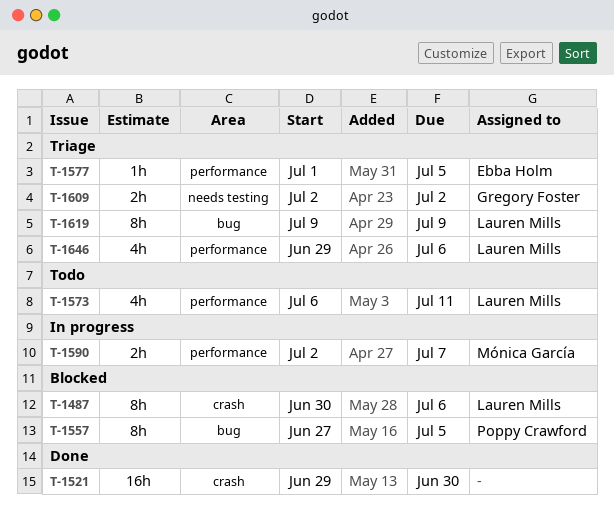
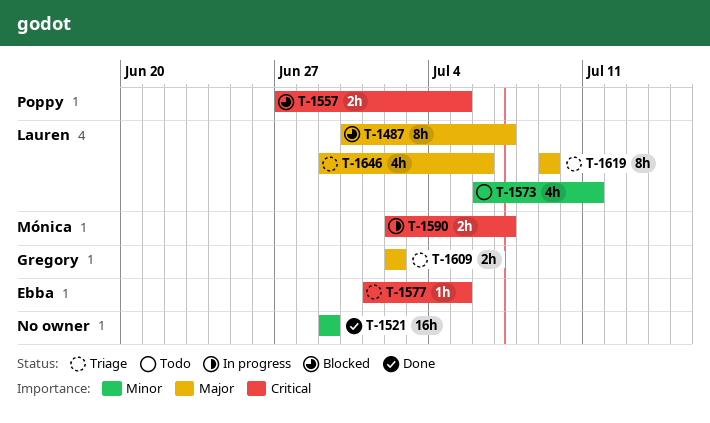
T-1487, due: Jul 6 -> Jul 7
T-1521, due: Jun 30 -> Jun 29
T-1557, estimate: 8h -> 2h

